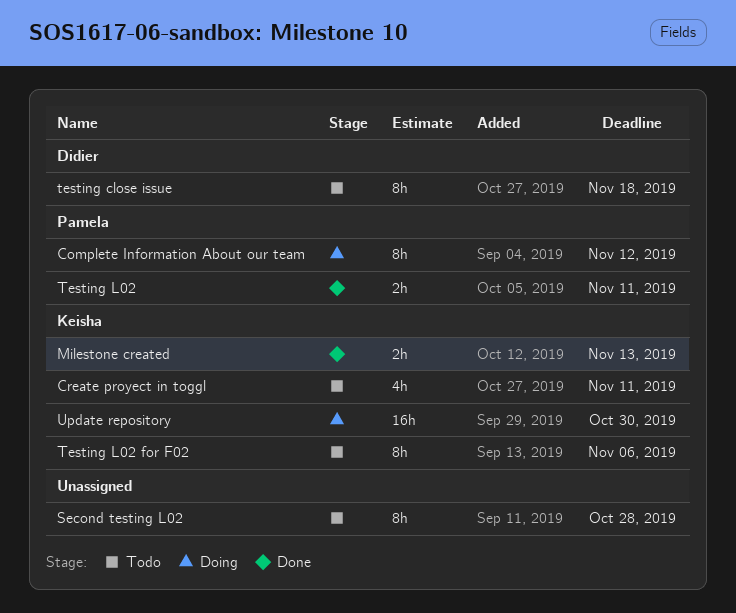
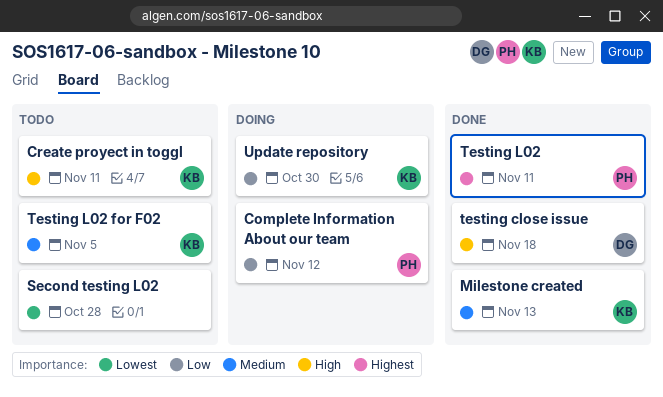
testing close issue, status: Todo -> Done
Testing L02 for F02, due: Nov 6 -> Nov 5

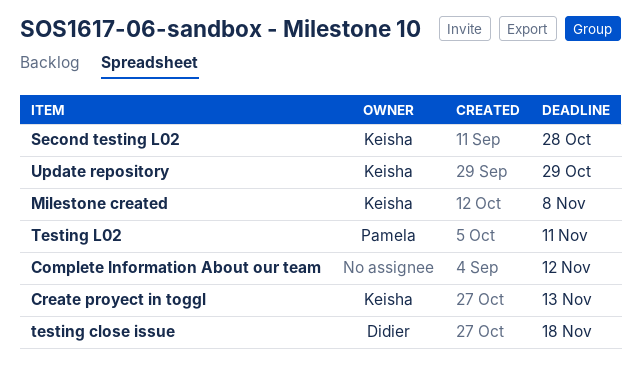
Complete Information About our team, owner: Pamela -> none
Create proyect in toggl, due: Nov 11 -> Nov 13
Milestone created, due: Nov 13 -> Nov 8
Second testing L02, owner: none -> Keisha
Testing L02 for F02: present -> none
Update repository, due: Oct 30 -> Oct 29

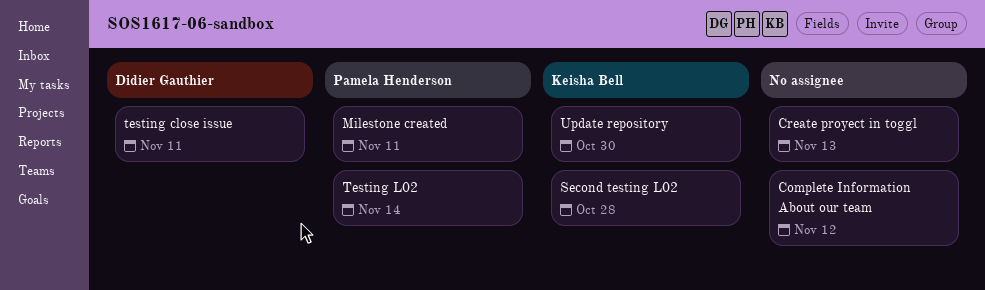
Create proyect in toggl, owner: Keisha Bell -> none
Milestone created, owner: Keisha Bell -> Pamela Henderson
Milestone created, due: Nov 8 -> Nov 11
testing close issue, due: Nov 18 -> Nov 11
Testing L02, due: Nov 11 -> Nov 14
Update repository, due: Oct 29 -> Oct 30

